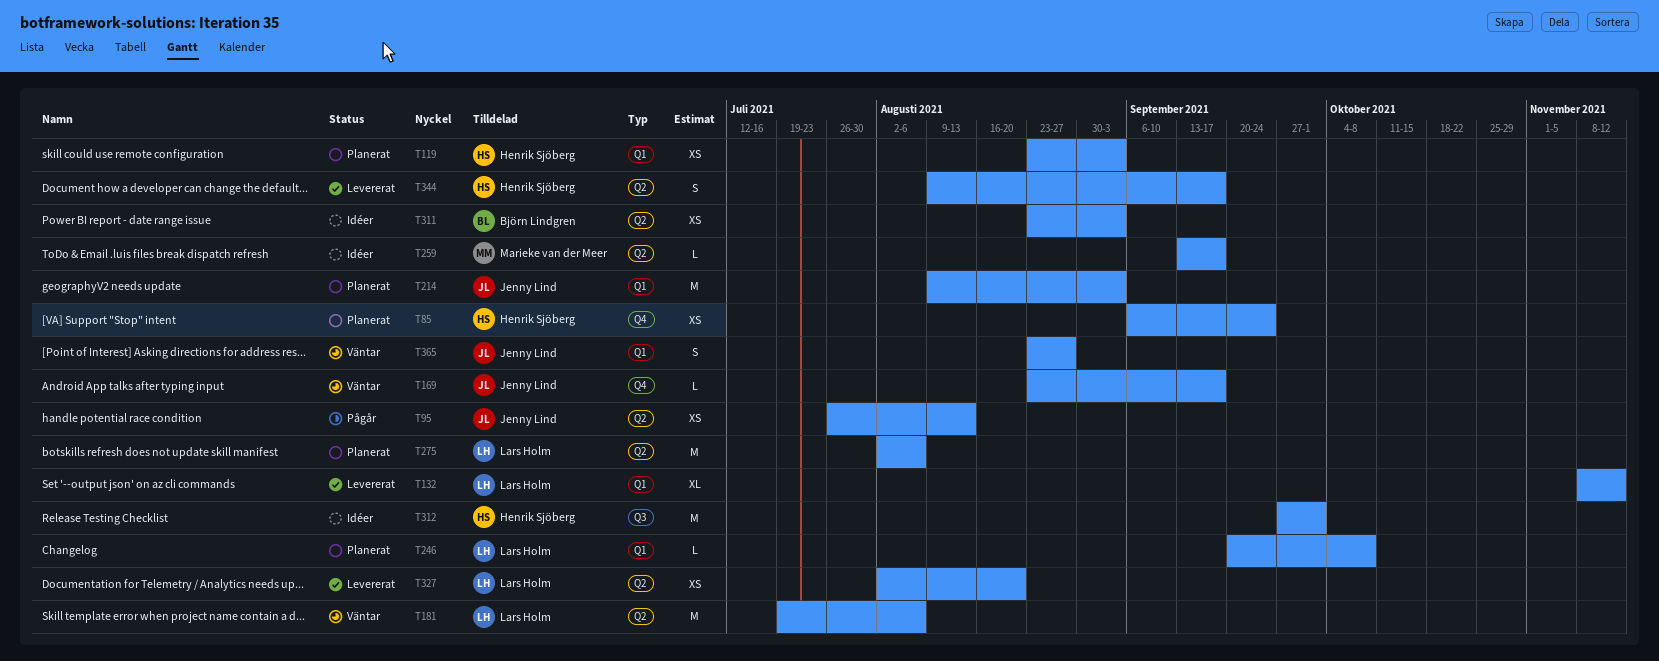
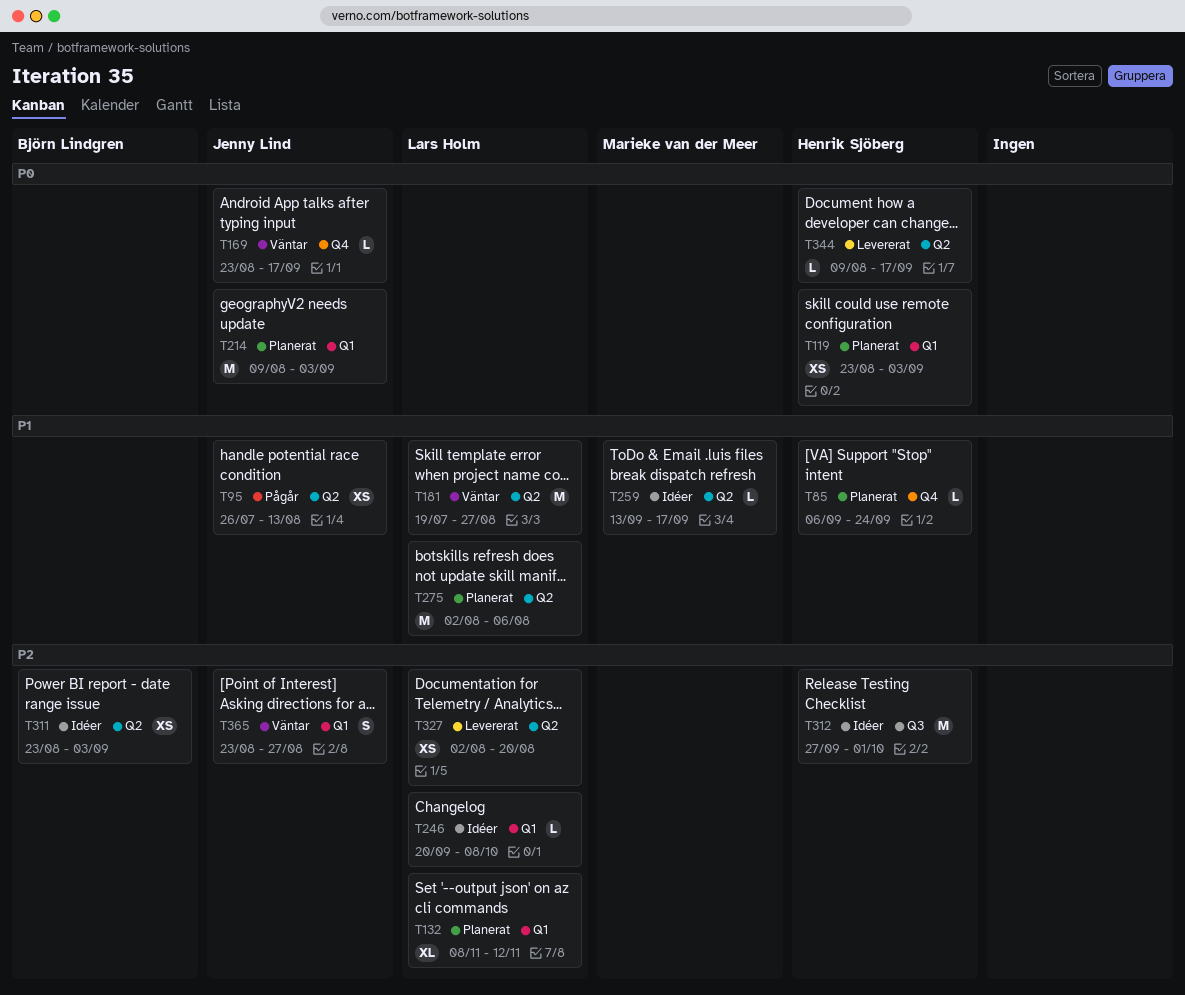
T85, estimate: XS -> L
T132, status: Levererat -> Planerat
T181, due: Aug 6 -> Aug 27
T246, status: Planerat -> Idéer
T344, estimate: S -> L

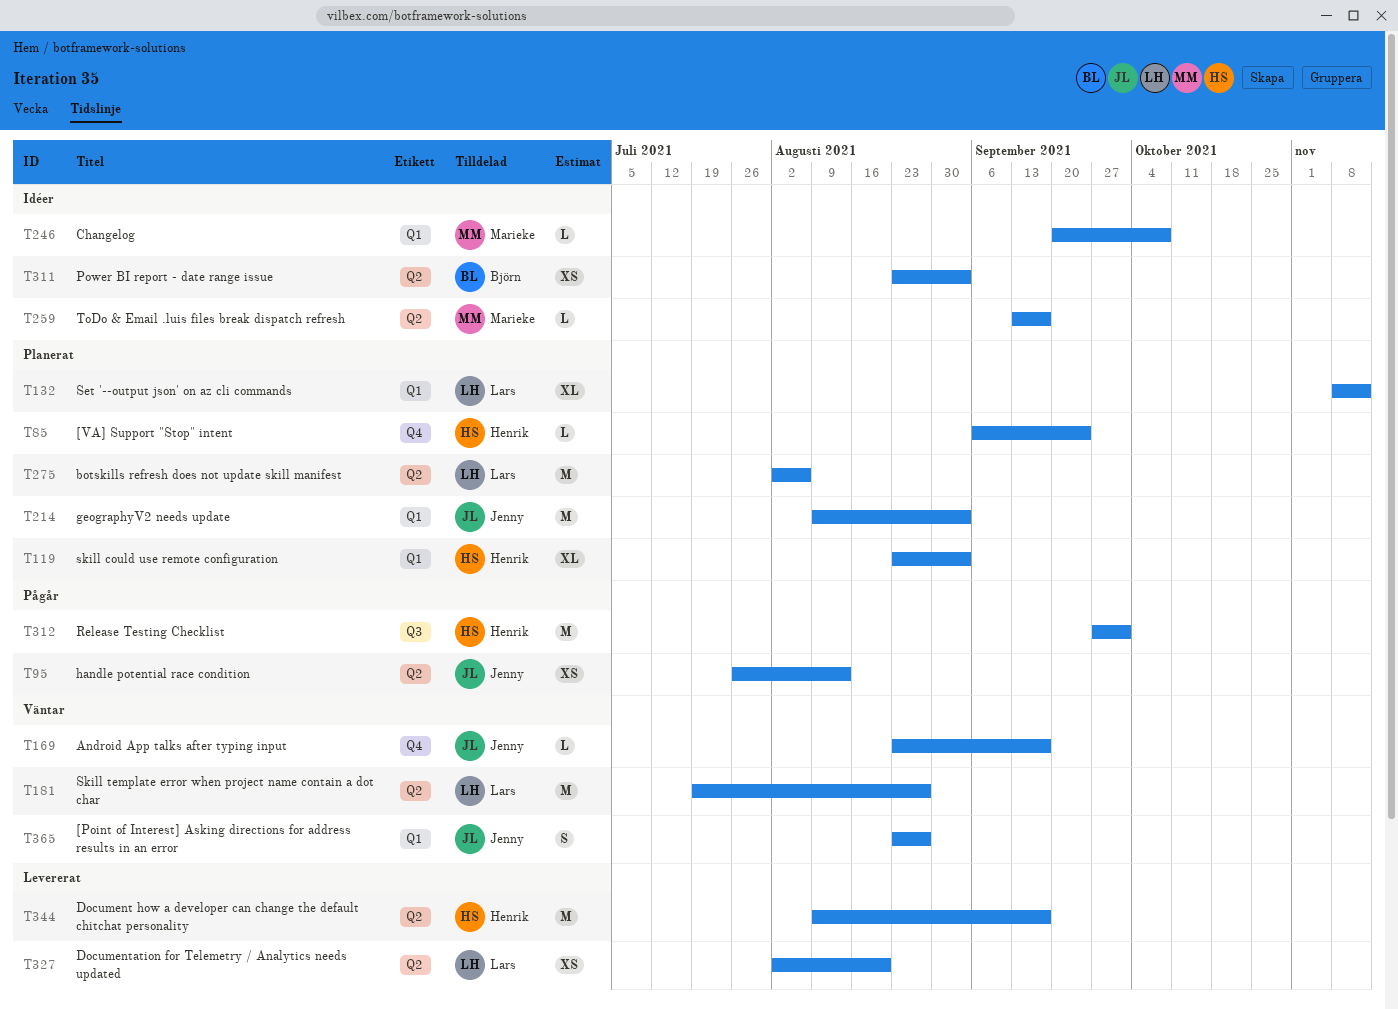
T119, estimate: XS -> XL
T246, owner: Lars Holm -> Marieke van der Meer
T312, status: Idéer -> Pågår
T344, estimate: L -> M

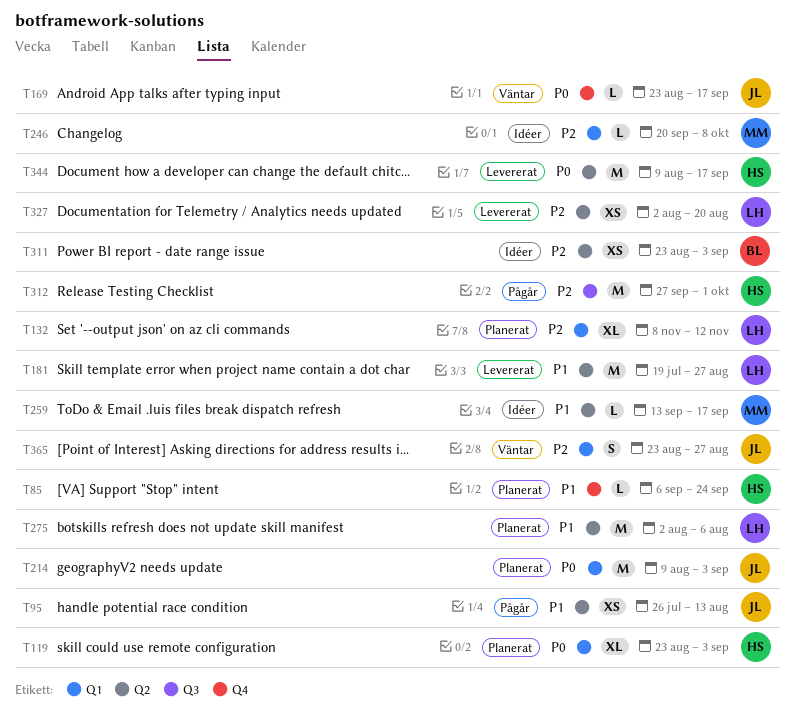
T181, status: Väntar -> Levererat

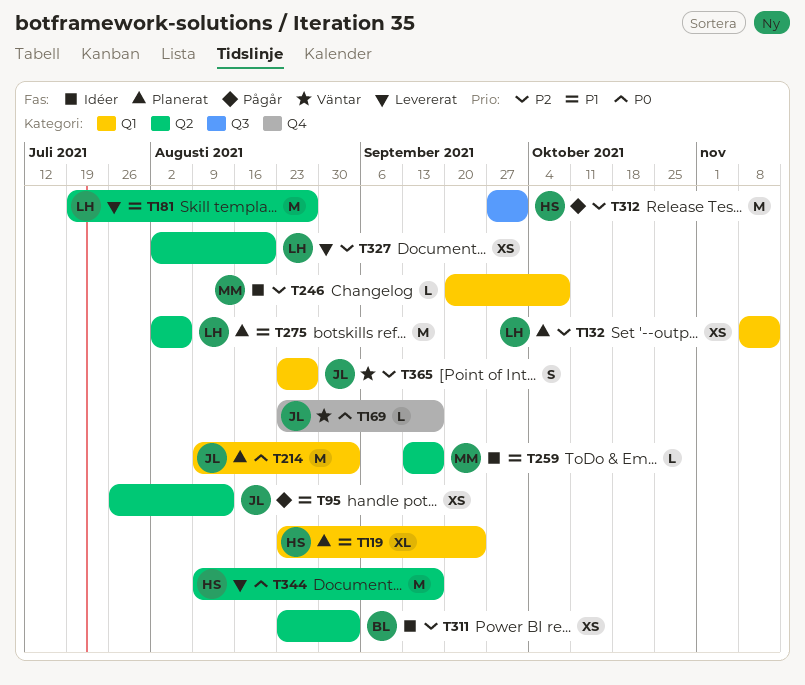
T85: present -> none
T119, priority: P0 -> P1
T119, due: Sep 3 -> Sep 24
T132, estimate: XL -> XS

